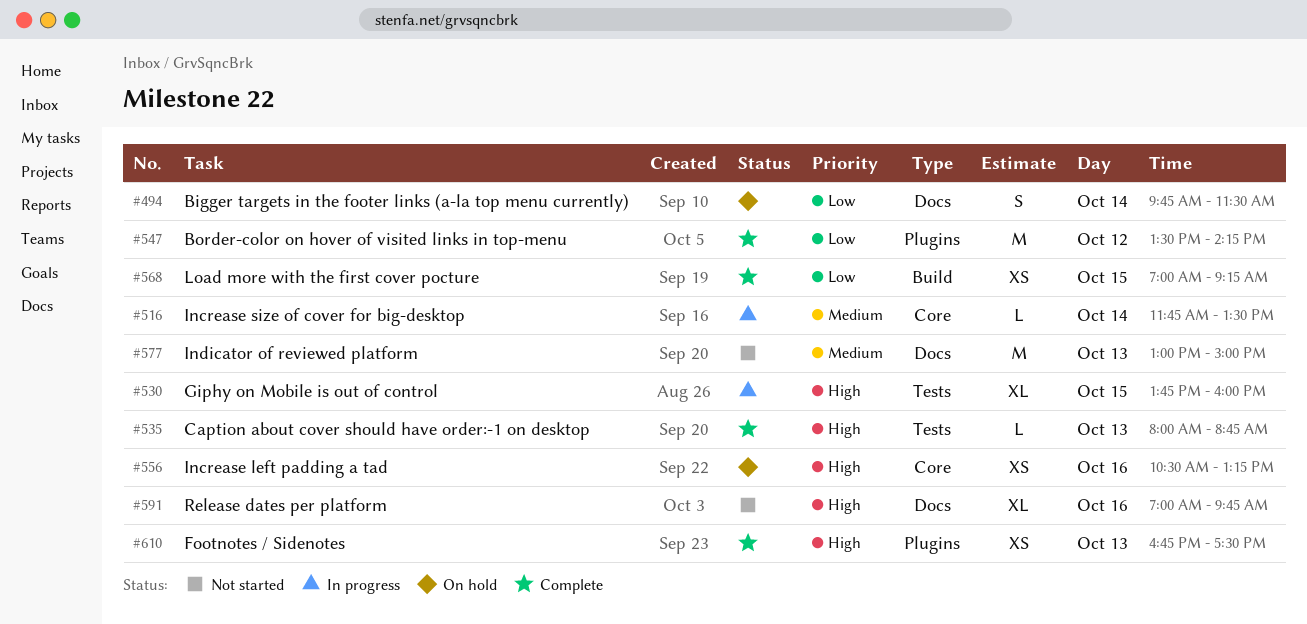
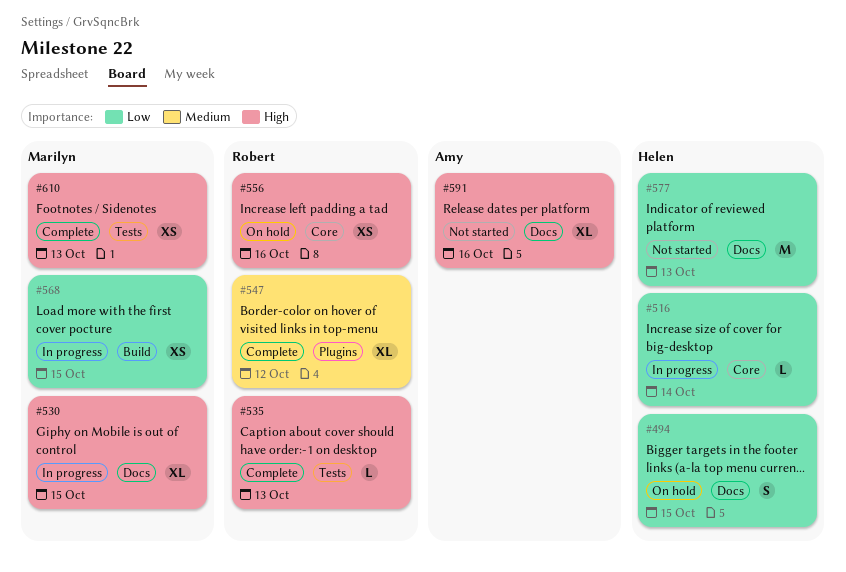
#494, day: Oct 14 -> Oct 15
#516, priority: Medium -> Low
#530, label: Tests -> Docs
#547, priority: Low -> Medium
#547, estimate: M -> XL
#568, status: Complete -> In progress
#577, priority: Medium -> Low
#610, label: Plugins -> Tests

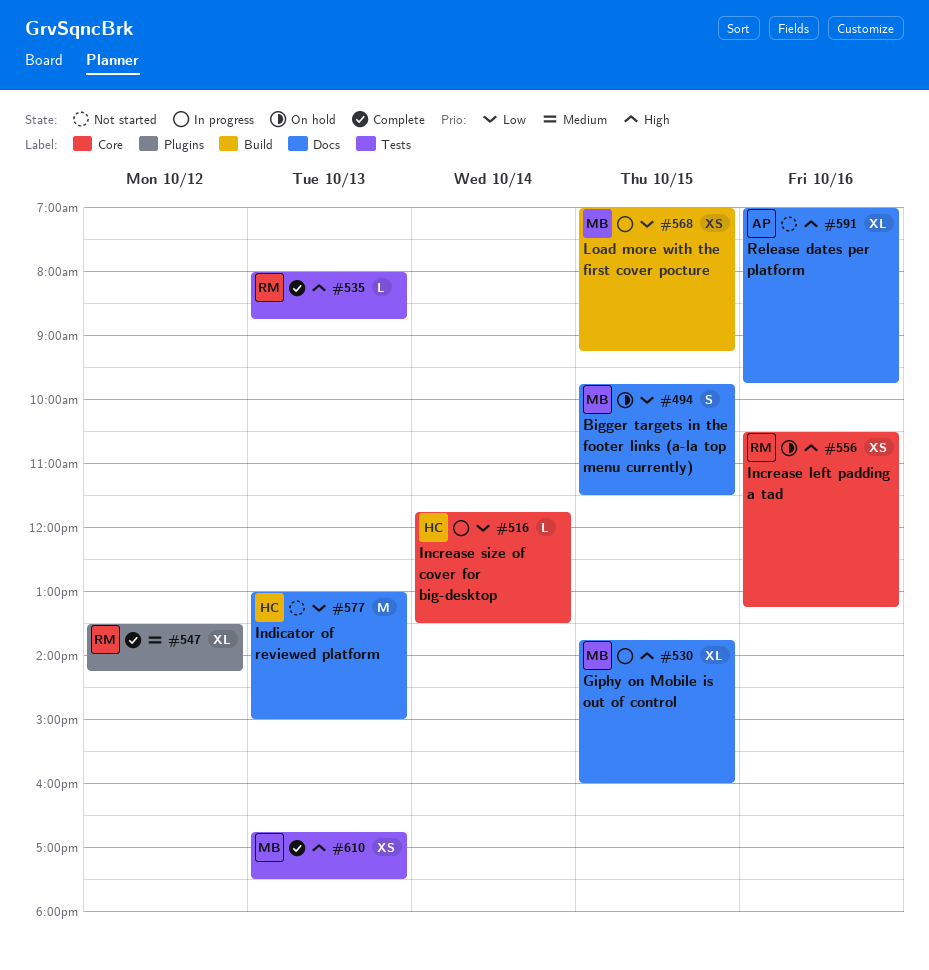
#494, owner: Helen -> Marilyn

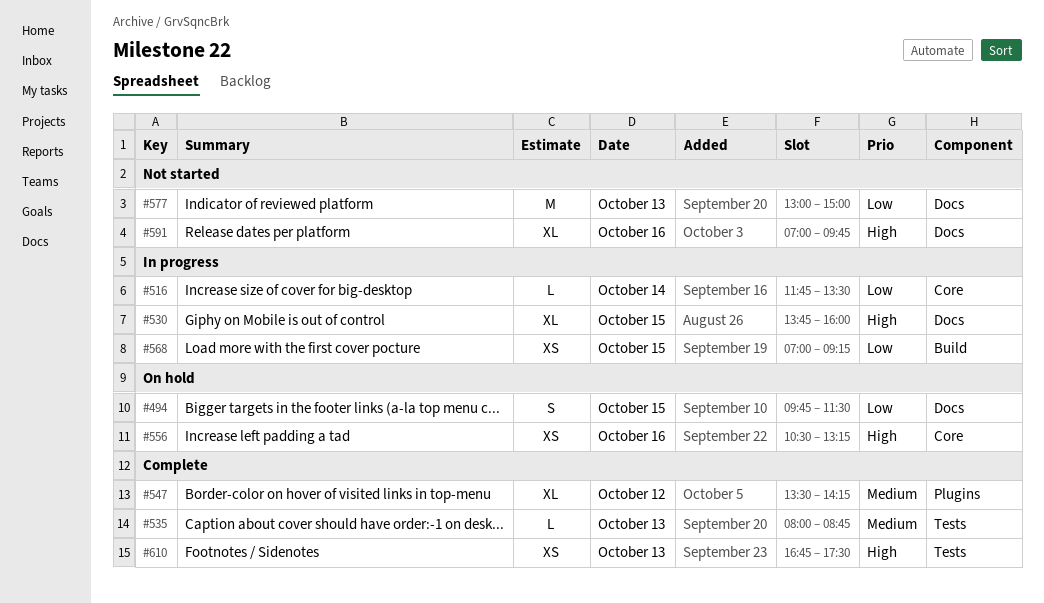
#535, priority: High -> Medium

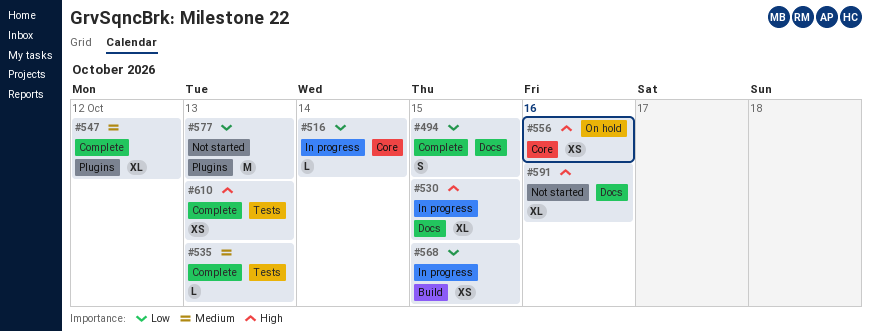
#494, status: On hold -> Complete
#577, label: Docs -> Plugins

